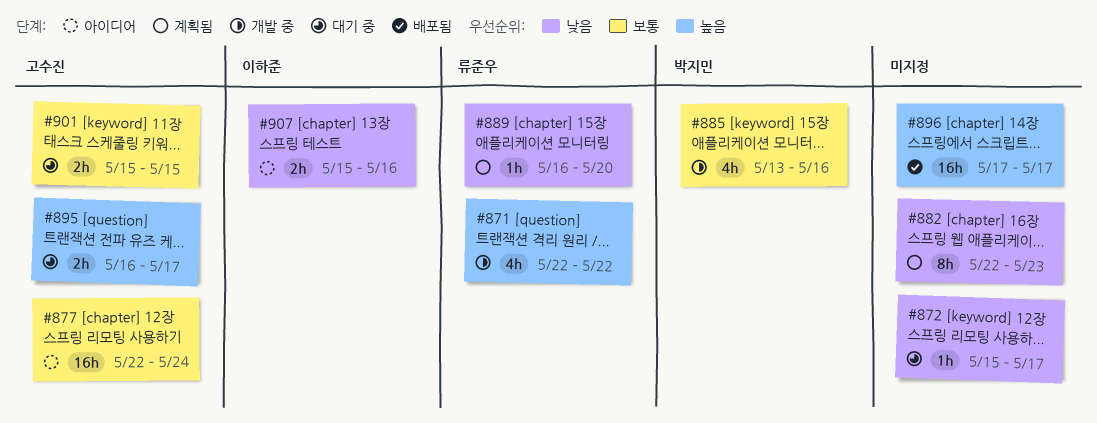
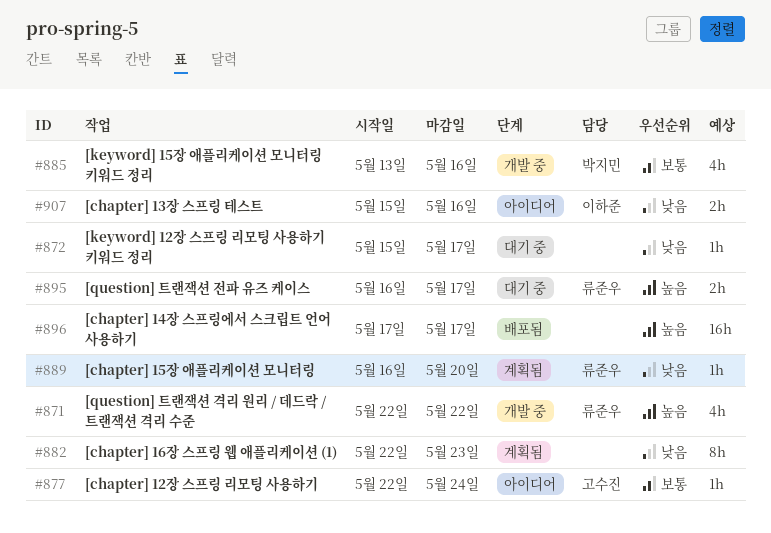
#877, estimate: 16h -> 1h
#895, owner: 고수진 -> 류준우
#901: present -> none

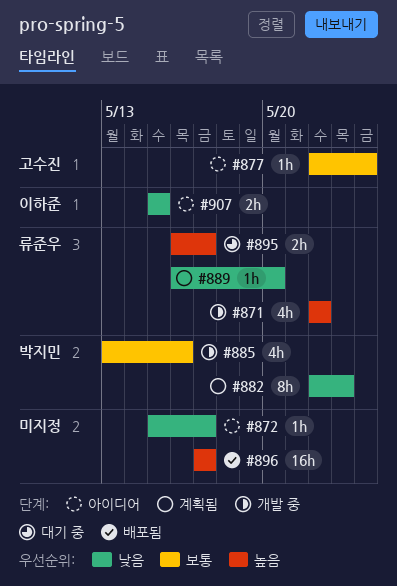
#872, status: 대기 중 -> 아이디어
#882, owner: none -> 박지민
#907, due: May 16 -> May 15

